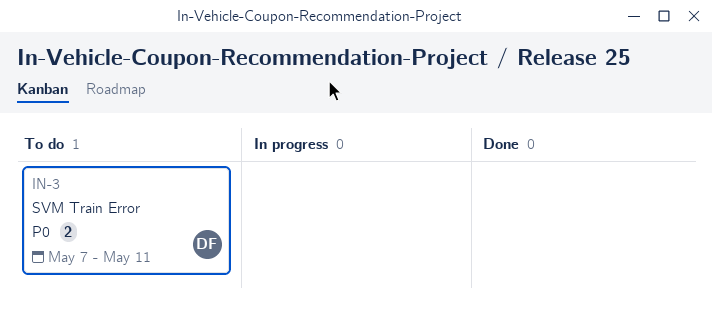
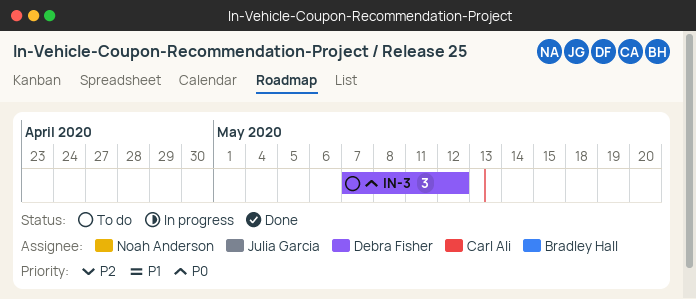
IN-3, estimate: 2 -> 3
IN-3, due: May 11 -> May 12

